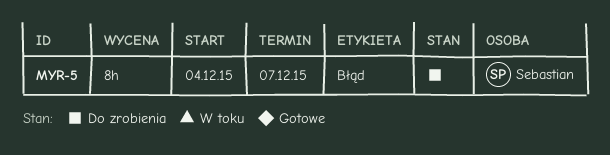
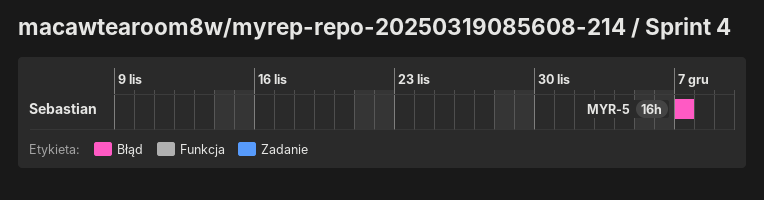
MYR-5, estimate: 8h -> 16h
MYR-5, start: Dec 4 -> Dec 7

